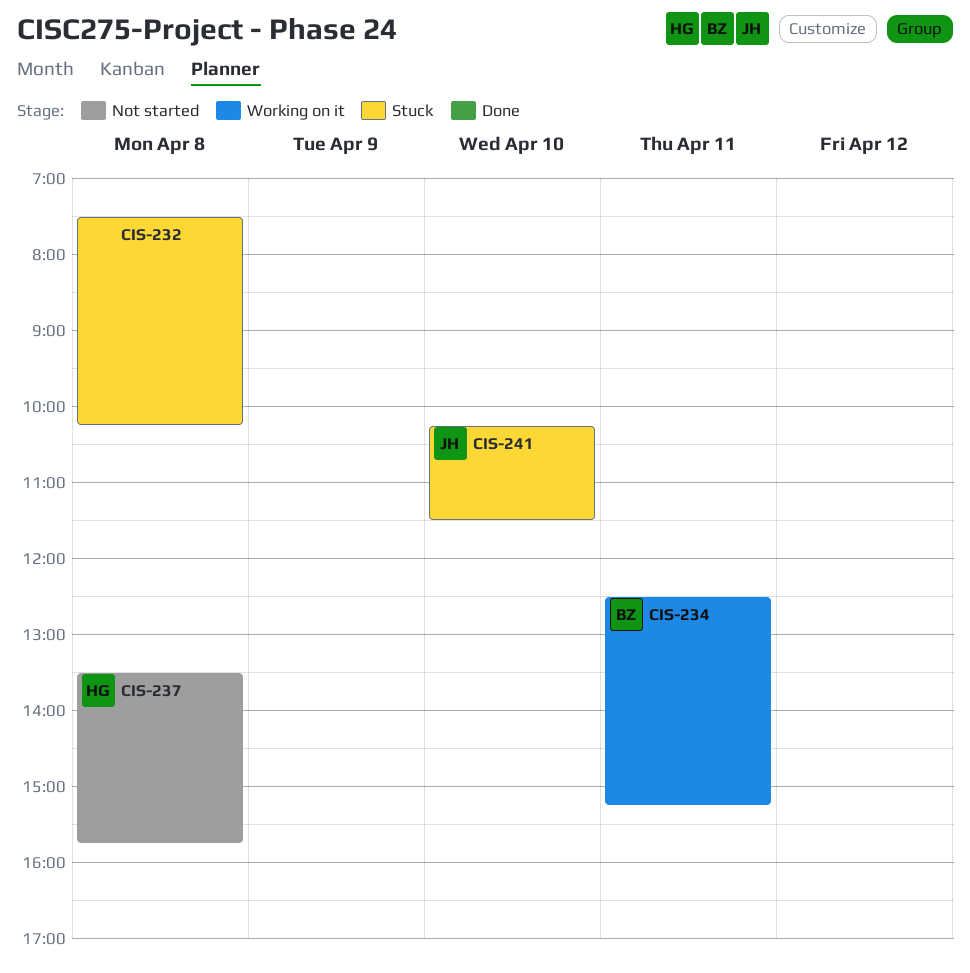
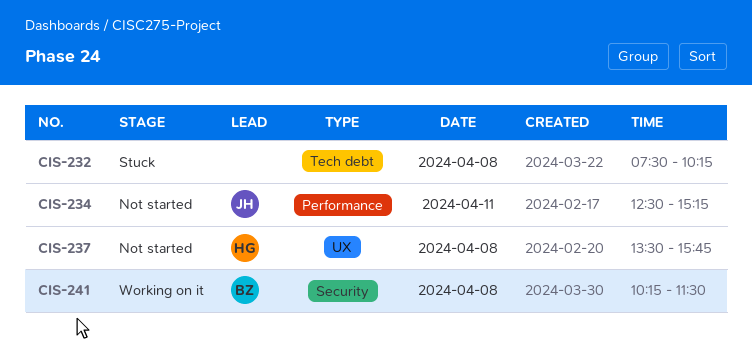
CIS-234, status: Working on it -> Not started
CIS-234, owner: BZ -> JH
CIS-241, status: Stuck -> Working on it
CIS-241, owner: JH -> BZ
CIS-241, day: Apr 10 -> Apr 8

